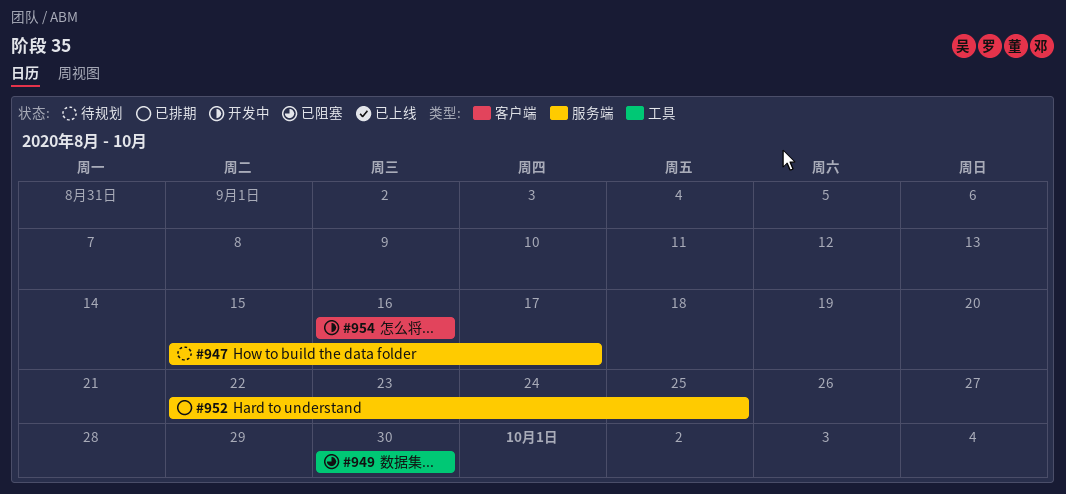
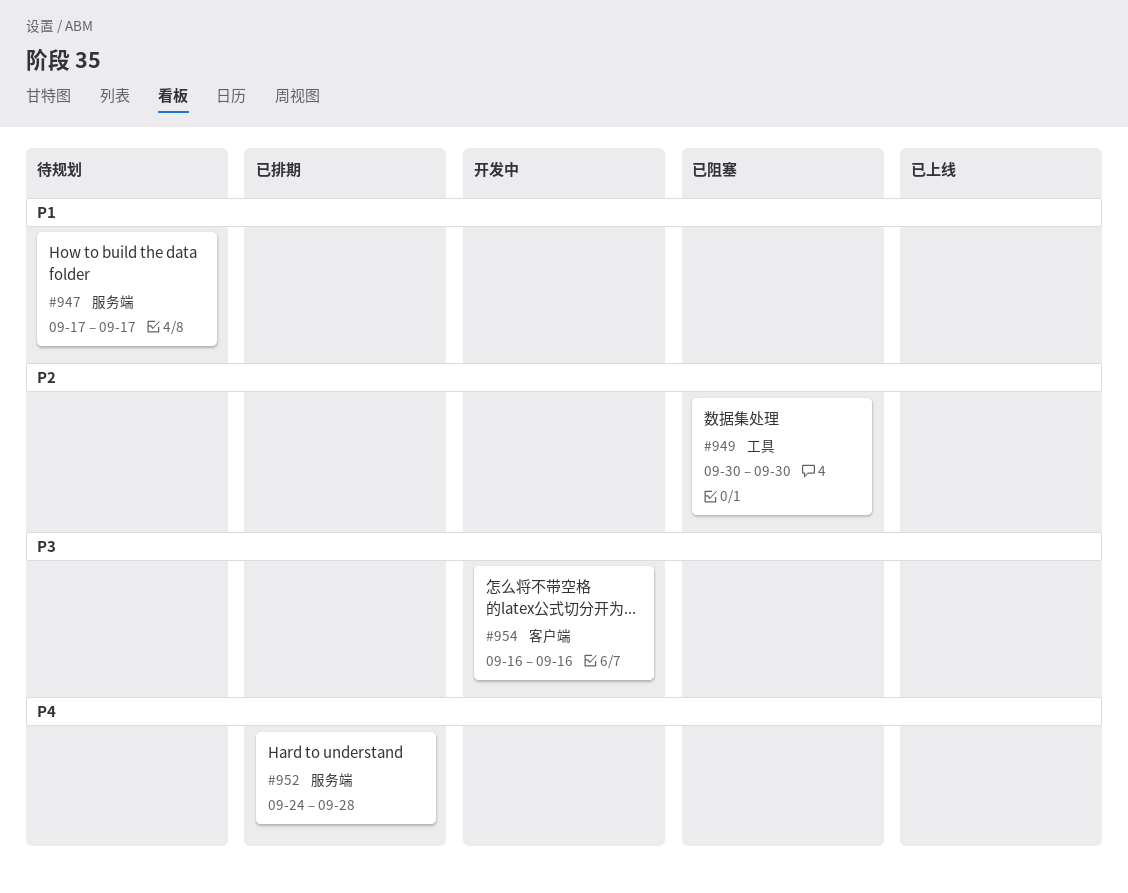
#947, start: Sep 15 -> Sep 17
#952, start: Sep 22 -> Sep 24
#952, due: Sep 25 -> Sep 28

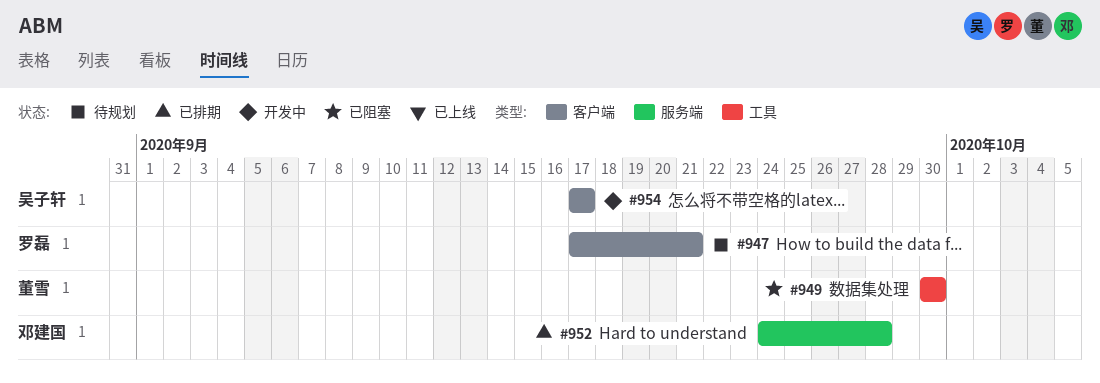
#947, label: 服务端 -> 客户端
#947, due: Sep 17 -> Sep 21
#954, start: Sep 16 -> Sep 17
#954, due: Sep 16 -> Sep 17

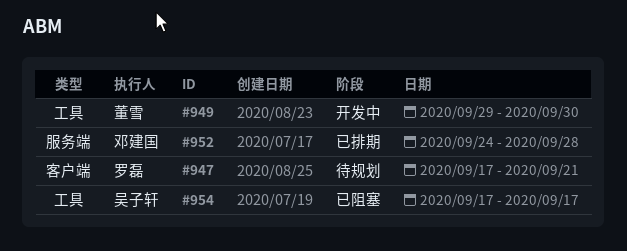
#949, status: 已阻塞 -> 开发中
#949, start: Sep 30 -> Sep 29
#954, status: 开发中 -> 已阻塞
#954, label: 客户端 -> 工具

